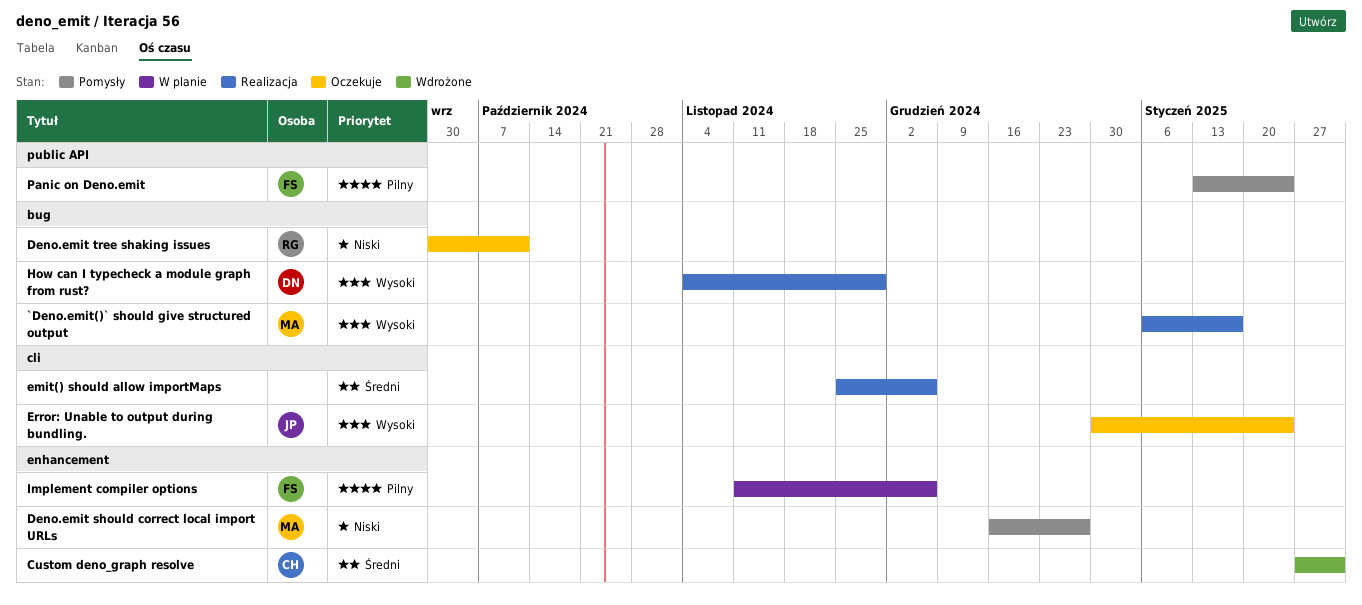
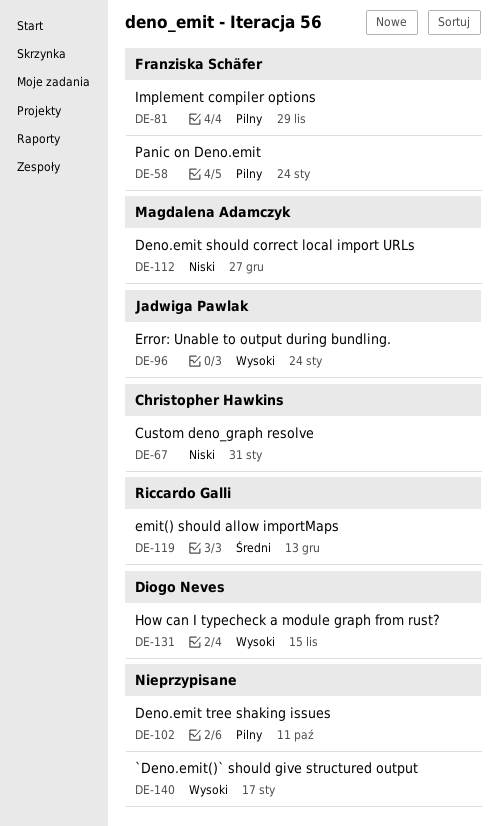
`Deno.emit()` should give structured output, owner: Magdalena Adamczyk -> none
Custom deno_graph resolve, priority: Średni -> Niski
Deno.emit tree shaking issues, owner: Riccardo Galli -> none
Deno.emit tree shaking issues, priority: Niski -> Pilny
emit() should allow importMaps, owner: none -> Riccardo Galli
emit() should allow importMaps, due: Dec 6 -> Dec 13
How can I typecheck a module graph from rust?, due: Nov 29 -> Nov 15
Implement compiler options, due: Dec 6 -> Nov 29

